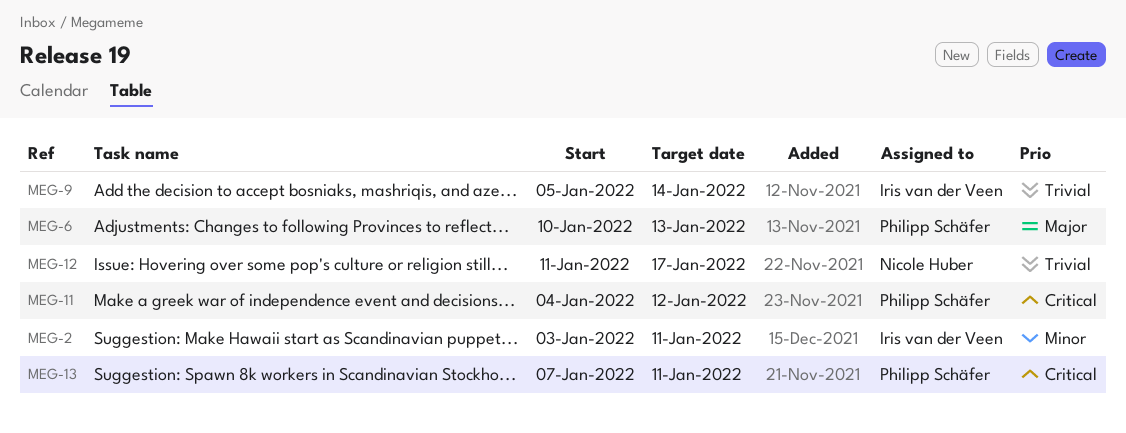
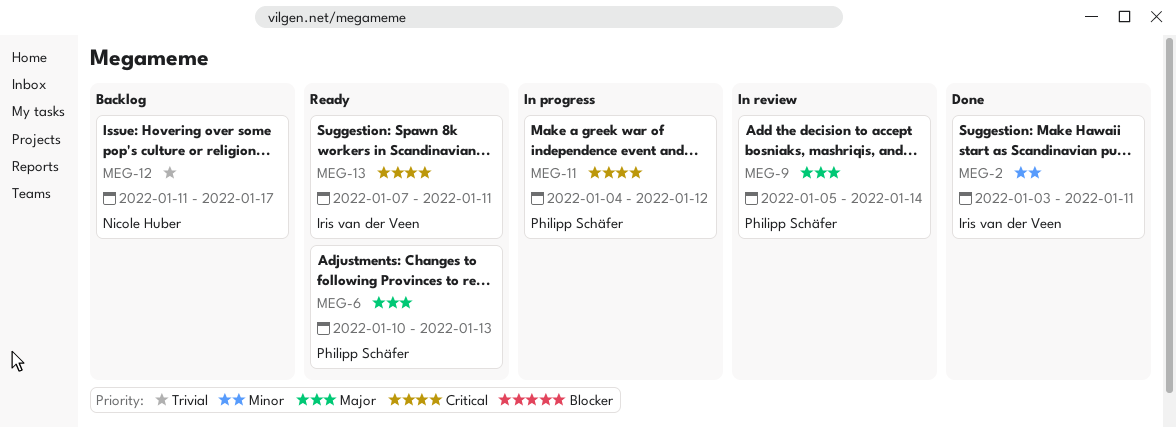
MEG-9, owner: Iris van der Veen -> Philipp Schäfer
MEG-9, priority: Trivial -> Major
MEG-13, owner: Philipp Schäfer -> Iris van der Veen

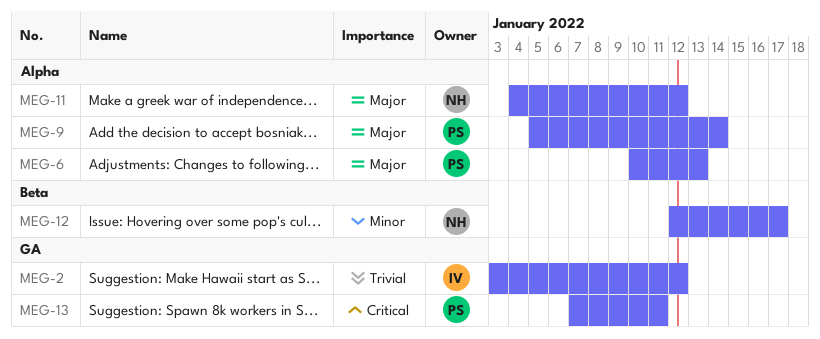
MEG-2, priority: Minor -> Trivial
MEG-2, due: Jan 11 -> Jan 12
MEG-11, owner: Philipp Schäfer -> Nicole Huber
MEG-11, priority: Critical -> Major
MEG-12, priority: Trivial -> Minor
MEG-12, start: Jan 11 -> Jan 12
MEG-13, owner: Iris van der Veen -> Philipp Schäfer

